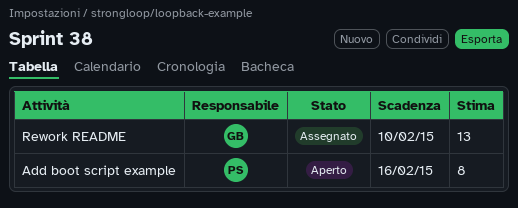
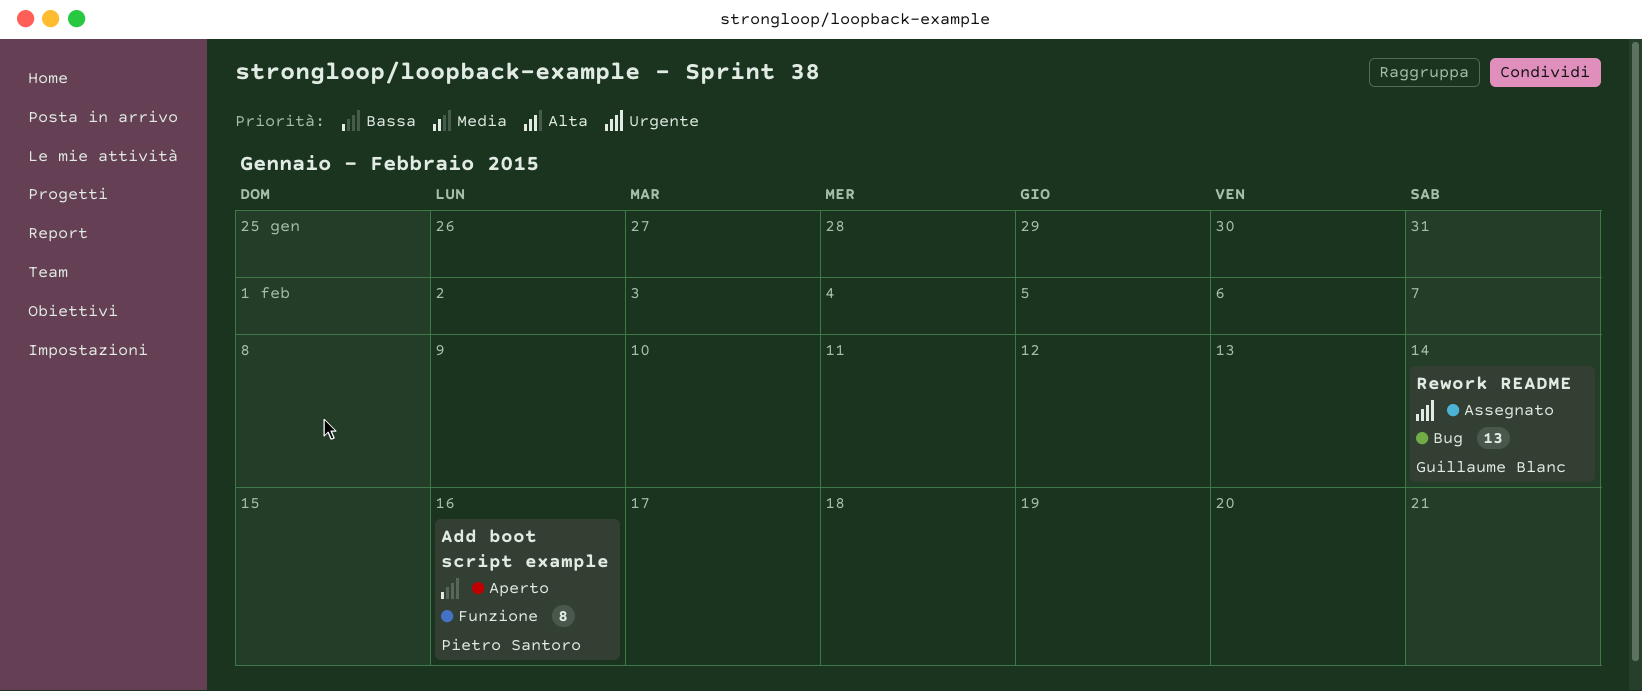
Rework README, due: Feb 10 -> Feb 14

